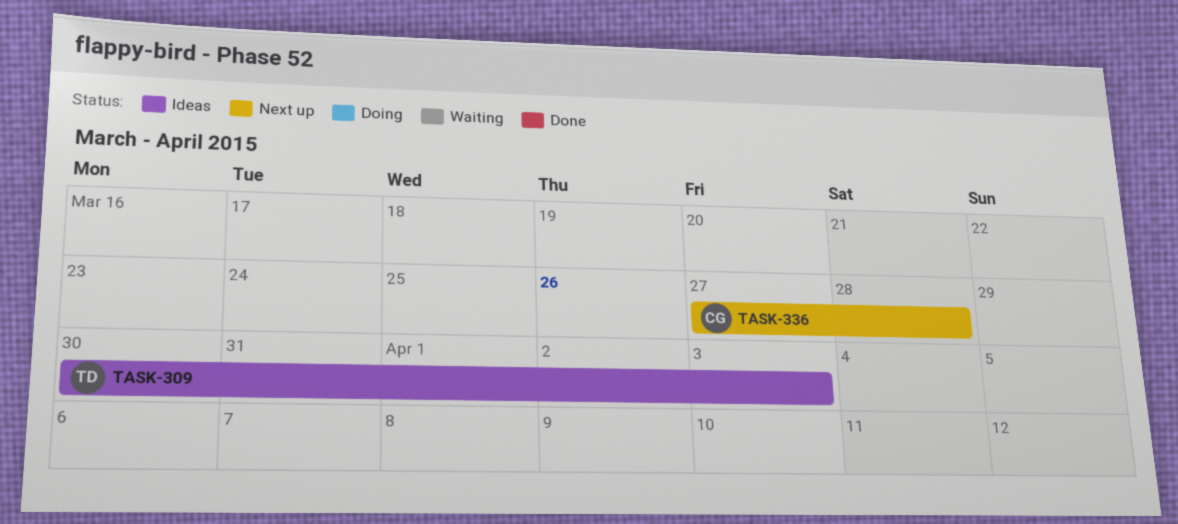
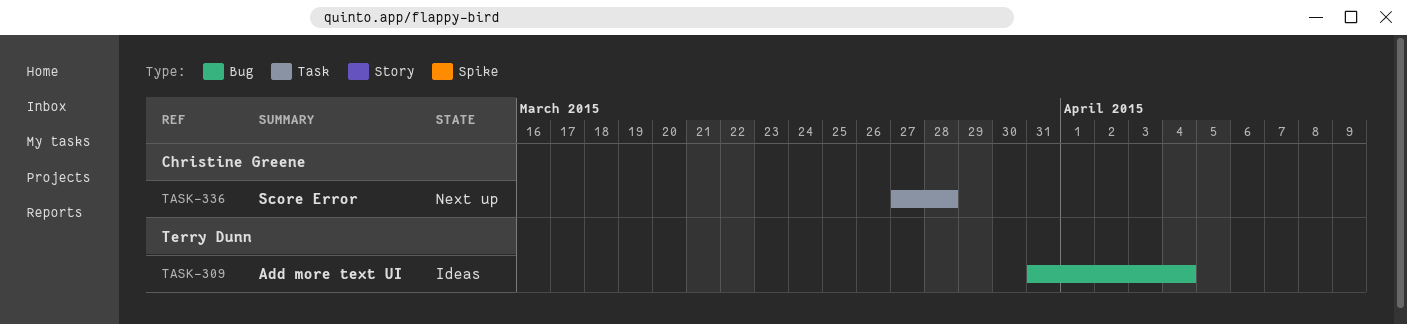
TASK-309, start: Mar 30 -> Mar 31
TASK-309, due: Apr 3 -> Apr 4

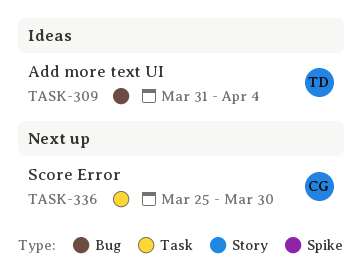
TASK-336, start: Mar 27 -> Mar 25
TASK-336, due: Mar 28 -> Mar 30

